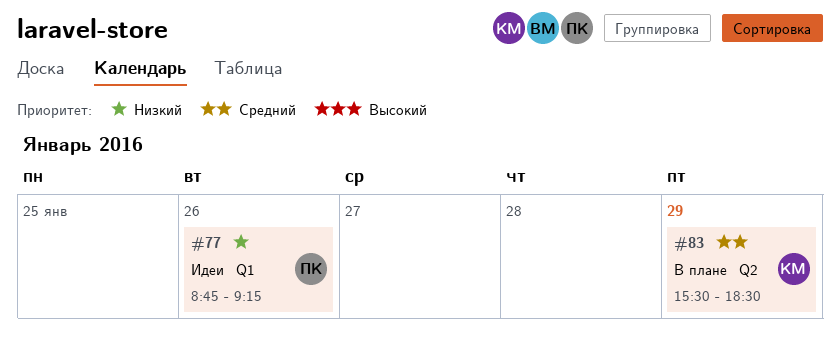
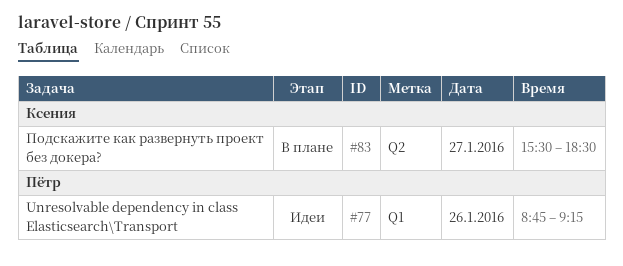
#83, day: Jan 29 -> Jan 27

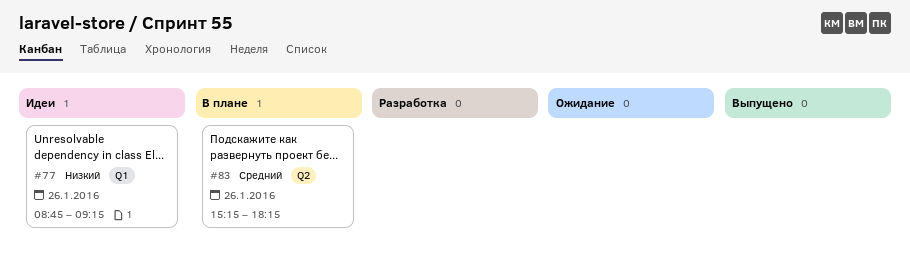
#83, day: Jan 27 -> Jan 26
#83, begins: 15:30 -> 15:15
#83, ends: 18:30 -> 18:15

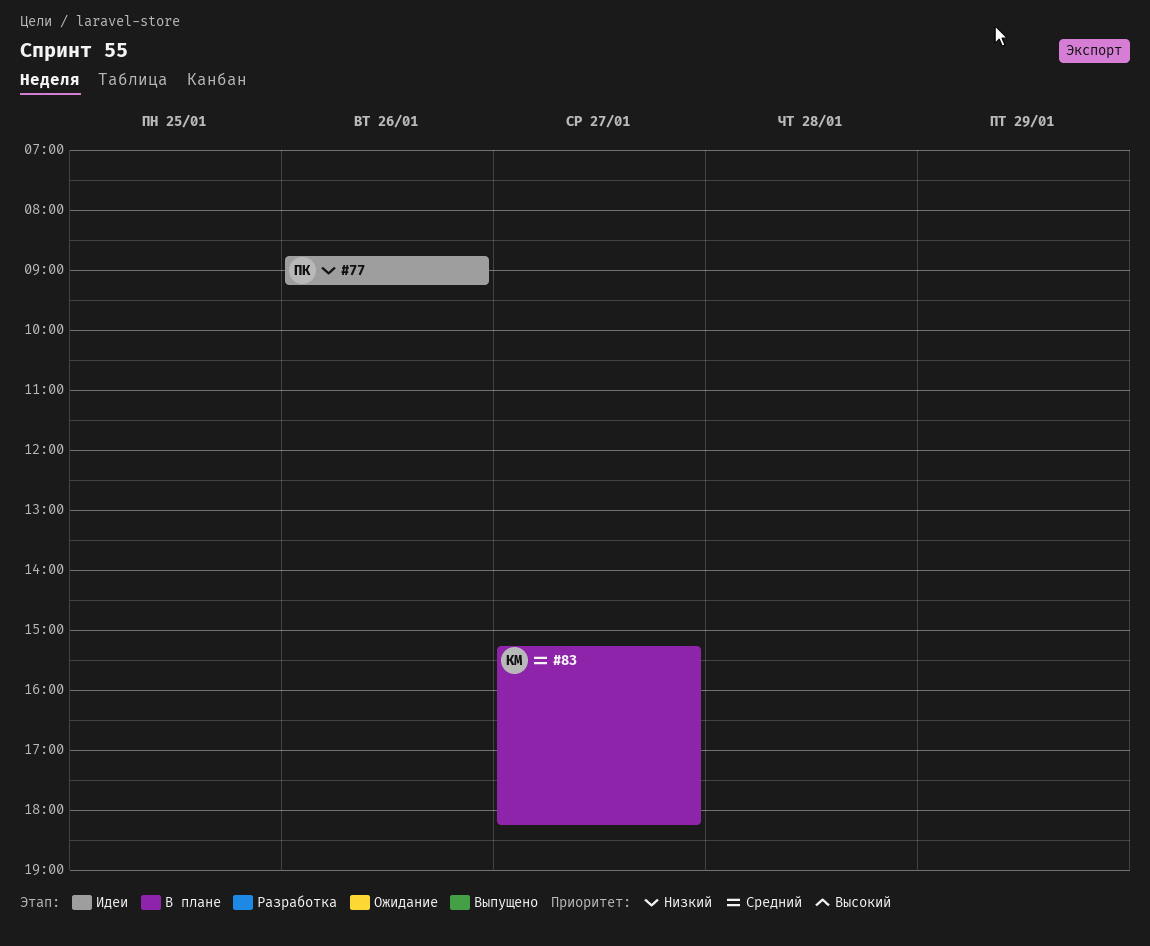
#83, day: Jan 26 -> Jan 27

